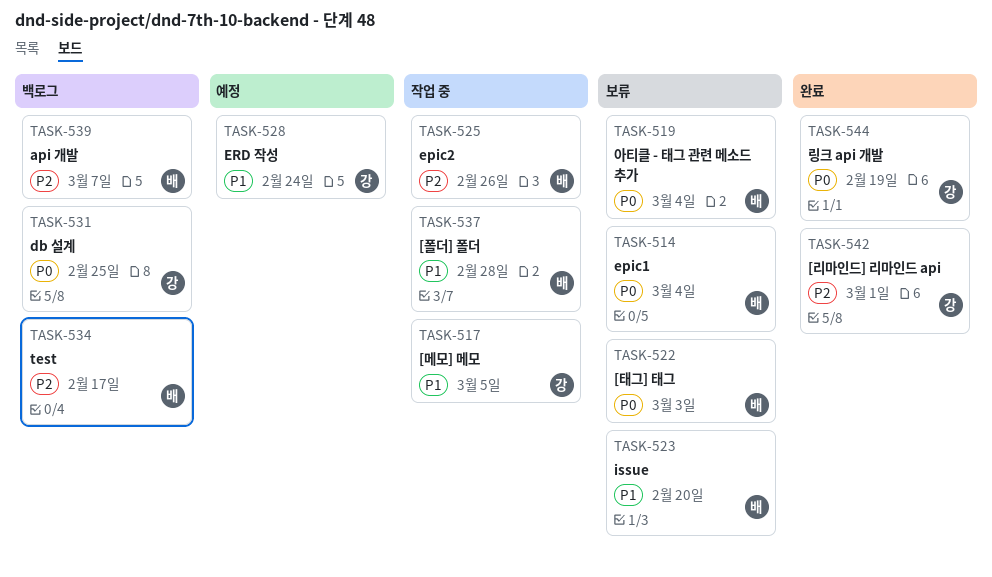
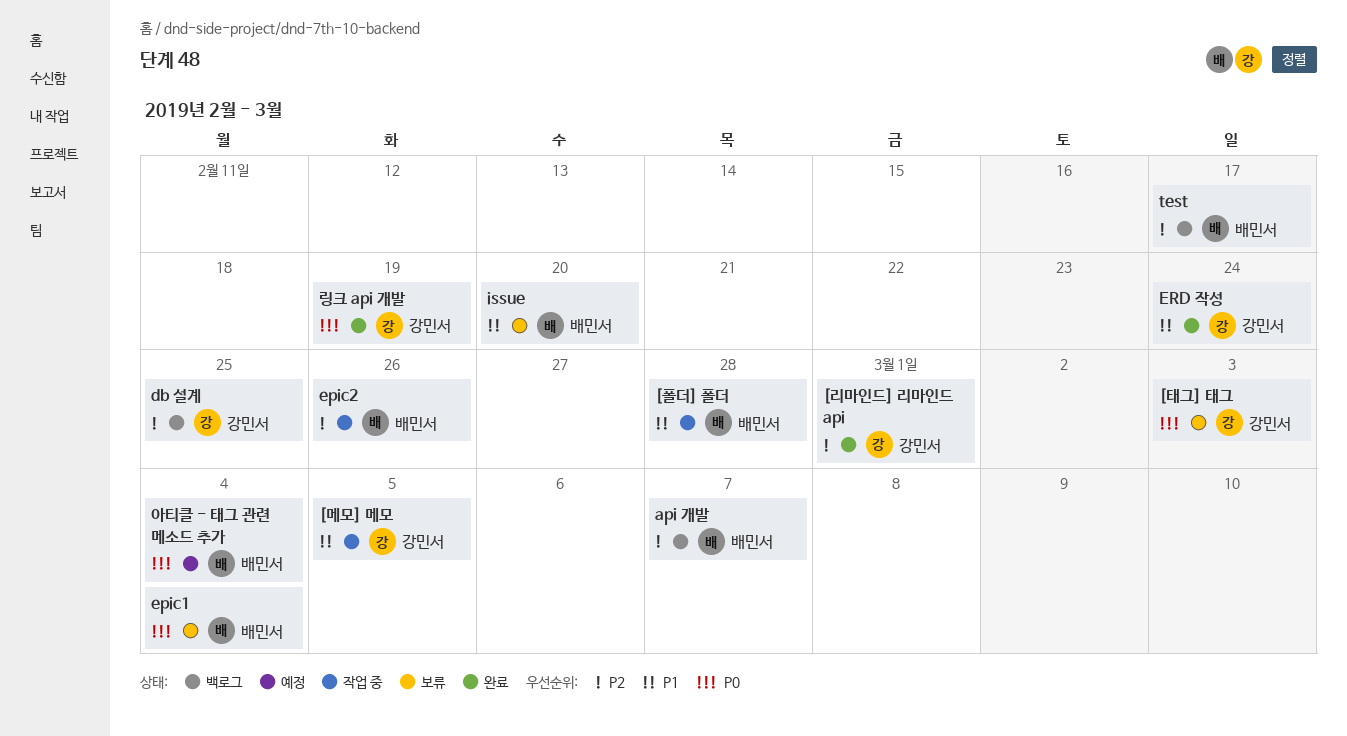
[태그] 태그, owner: 배민서 -> 강민서
db 설계, priority: P0 -> P2
ERD 작성, status: 예정 -> 완료
아티클 - 태그 관련 메소드 추가, status: 보류 -> 예정

